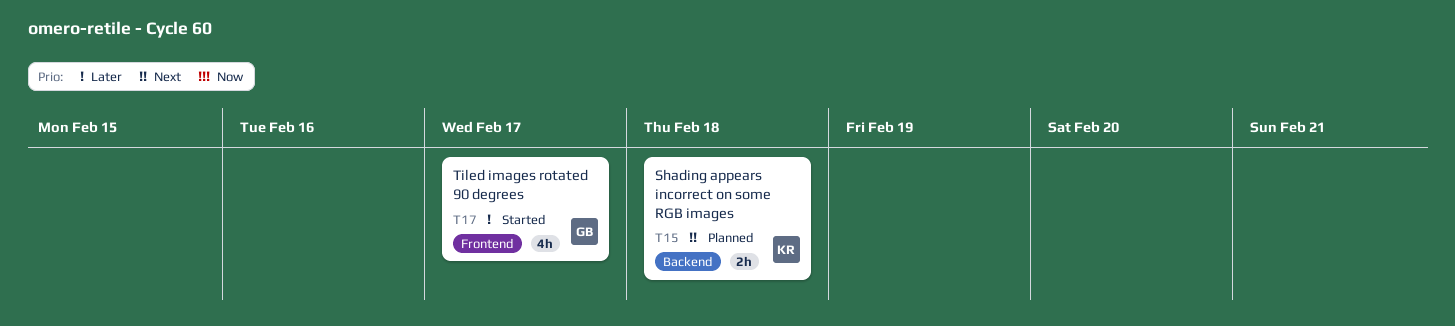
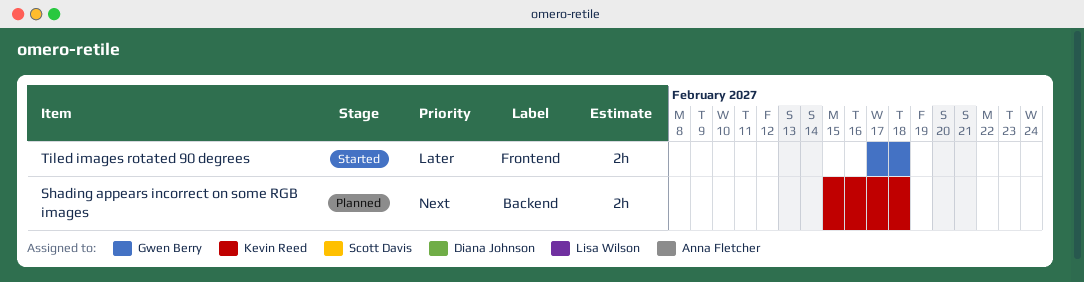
Tiled images rotated 90 degrees, estimate: 4h -> 2h
Tiled images rotated 90 degrees, due: Feb 17 -> Feb 18

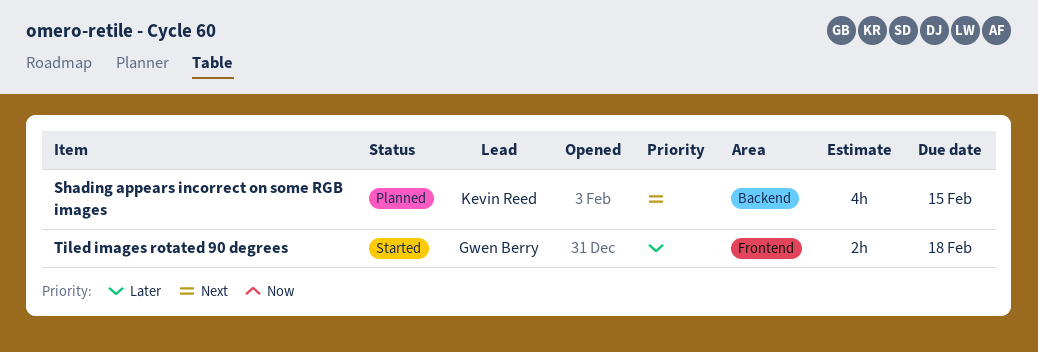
Shading appears incorrect on some RGB images, estimate: 2h -> 4h
Shading appears incorrect on some RGB images, due: Feb 18 -> Feb 15

